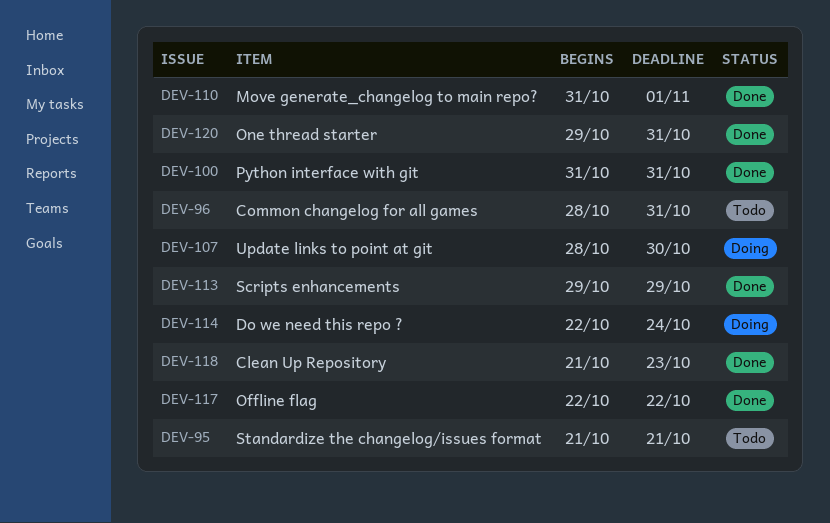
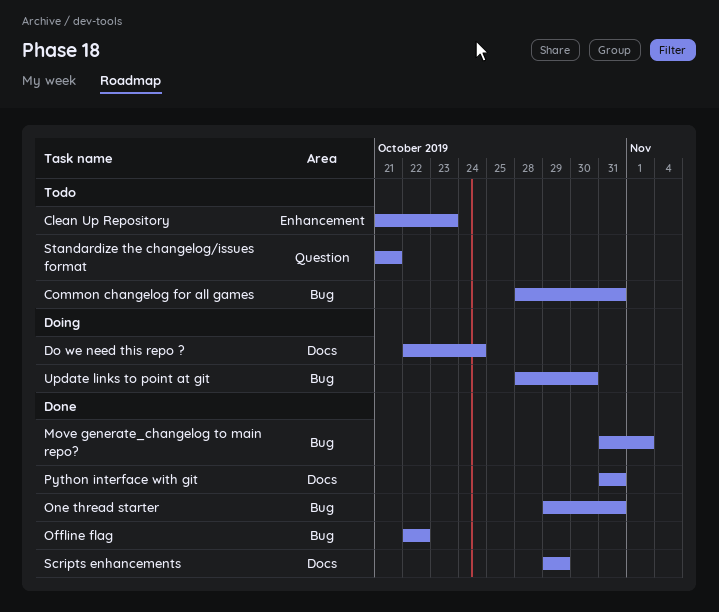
Clean Up Repository, status: Done -> Todo

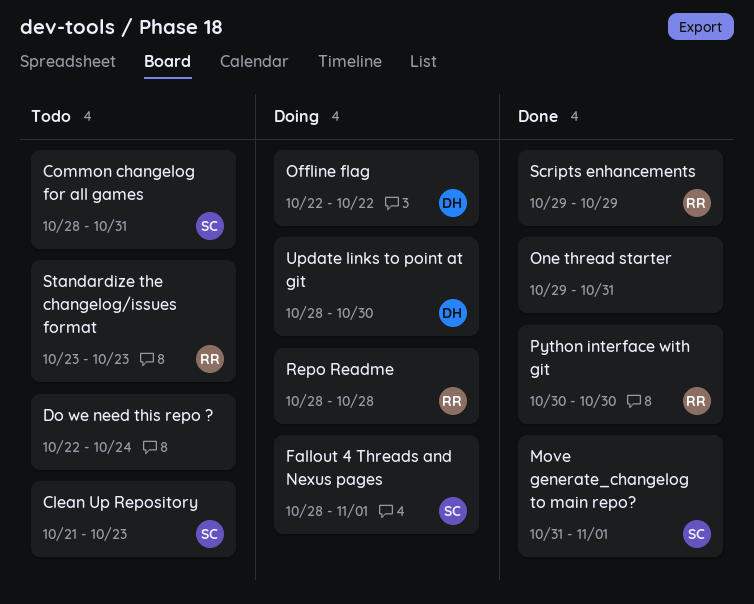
Do we need this repo ?, status: Doing -> Todo
Fallout 4 Threads and Nexus pages: none -> present
Offline flag, status: Done -> Doing
Python interface with git, start: Oct 31 -> Oct 30
Python interface with git, due: Oct 31 -> Oct 30
Repo Readme: none -> present
Standardize the changelog/issues format, start: Oct 21 -> Oct 23
Standardize the changelog/issues format, due: Oct 21 -> Oct 23

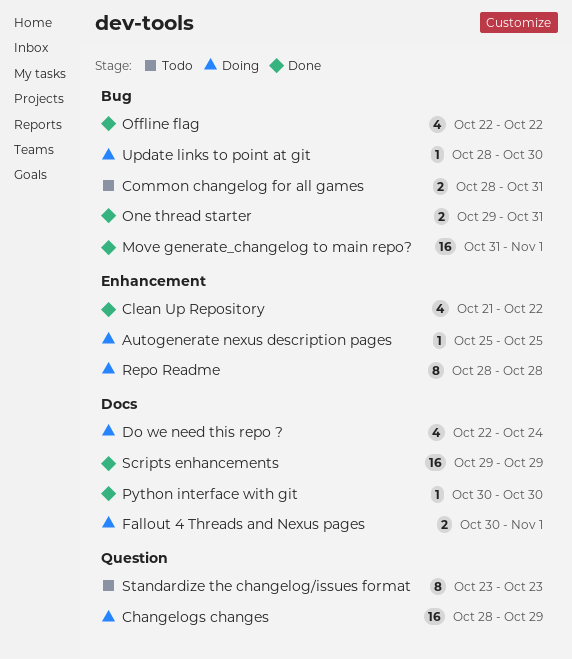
Autogenerate nexus description pages: none -> present
Changelogs changes: none -> present
Clean Up Repository, status: Todo -> Done
Clean Up Repository, due: Oct 23 -> Oct 22
Do we need this repo ?, status: Todo -> Doing
Fallout 4 Threads and Nexus pages, start: Oct 28 -> Oct 30
Offline flag, status: Doing -> Done

